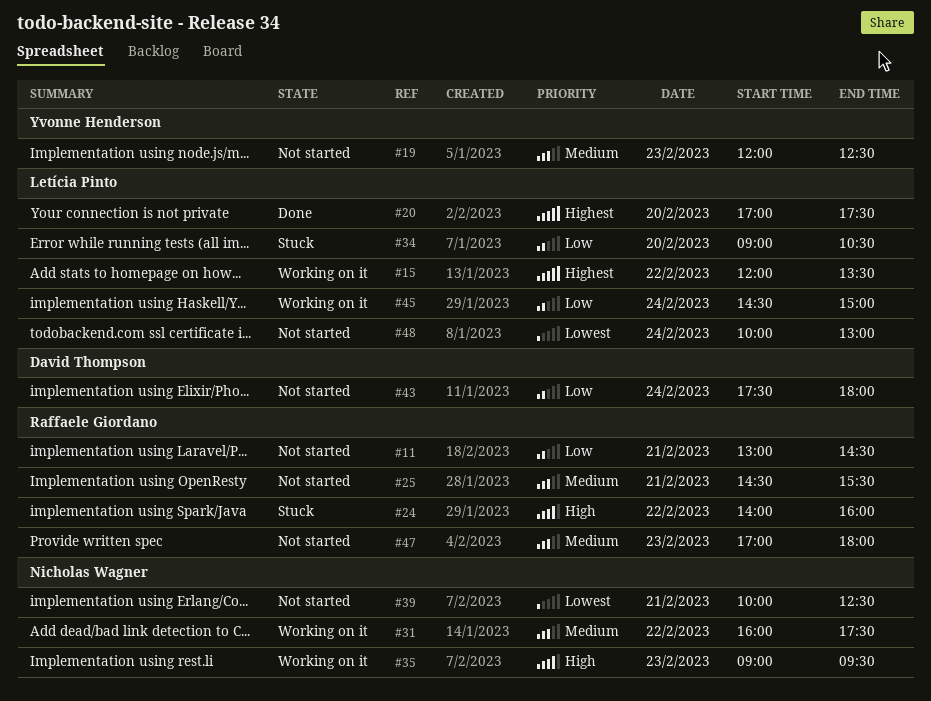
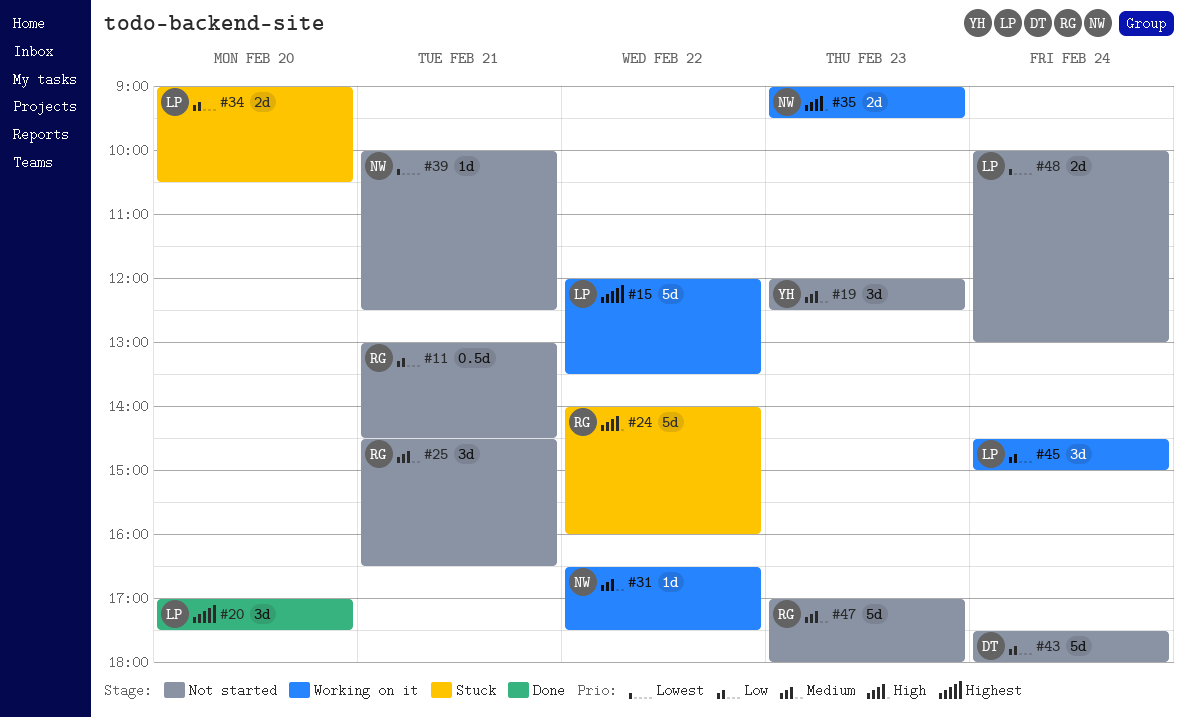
#25, ends: 15:30 -> 16:30
#31, begins: 16:00 -> 16:30

